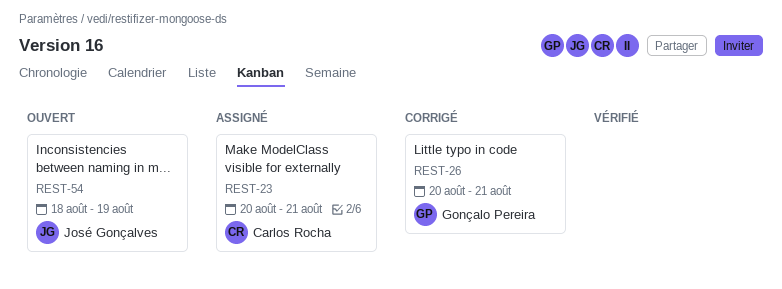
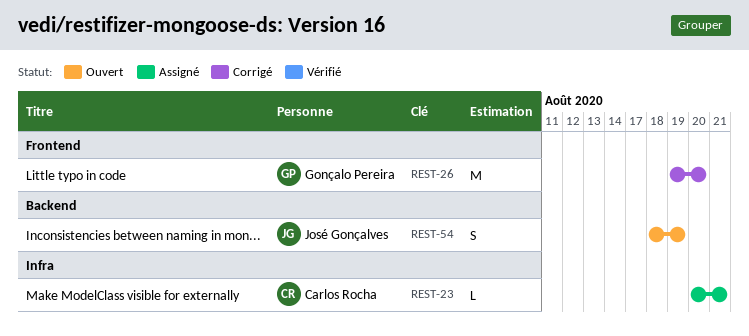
REST-26, start: Aug 20 -> Aug 19
REST-26, due: Aug 21 -> Aug 20

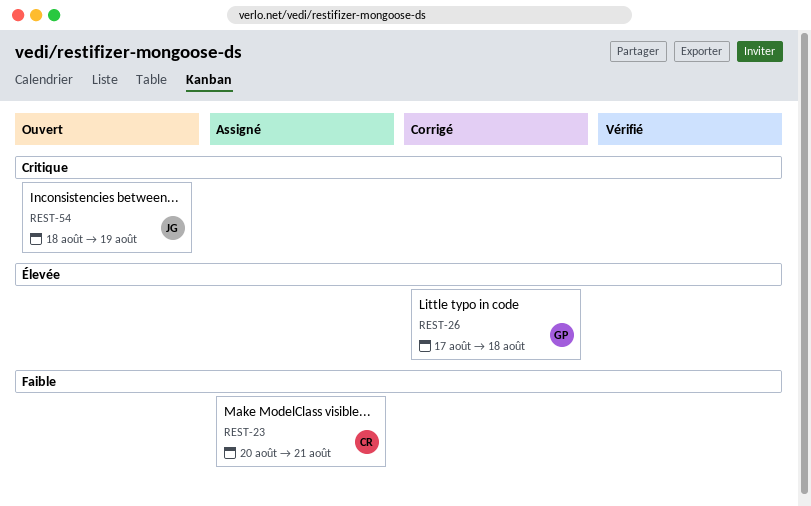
REST-26, start: Aug 19 -> Aug 17
REST-26, due: Aug 20 -> Aug 18

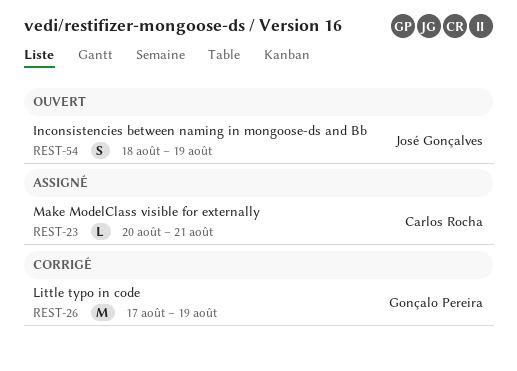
REST-26, due: Aug 18 -> Aug 19

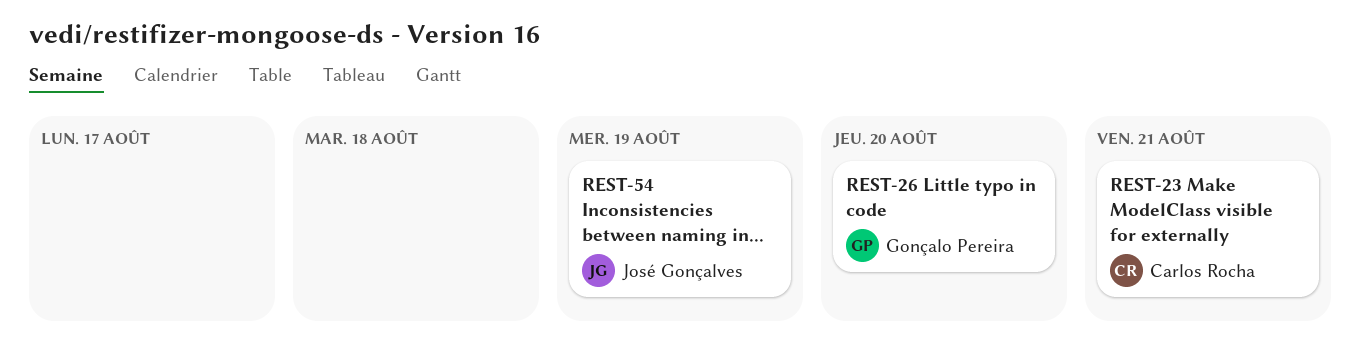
REST-26, due: Aug 19 -> Aug 20

